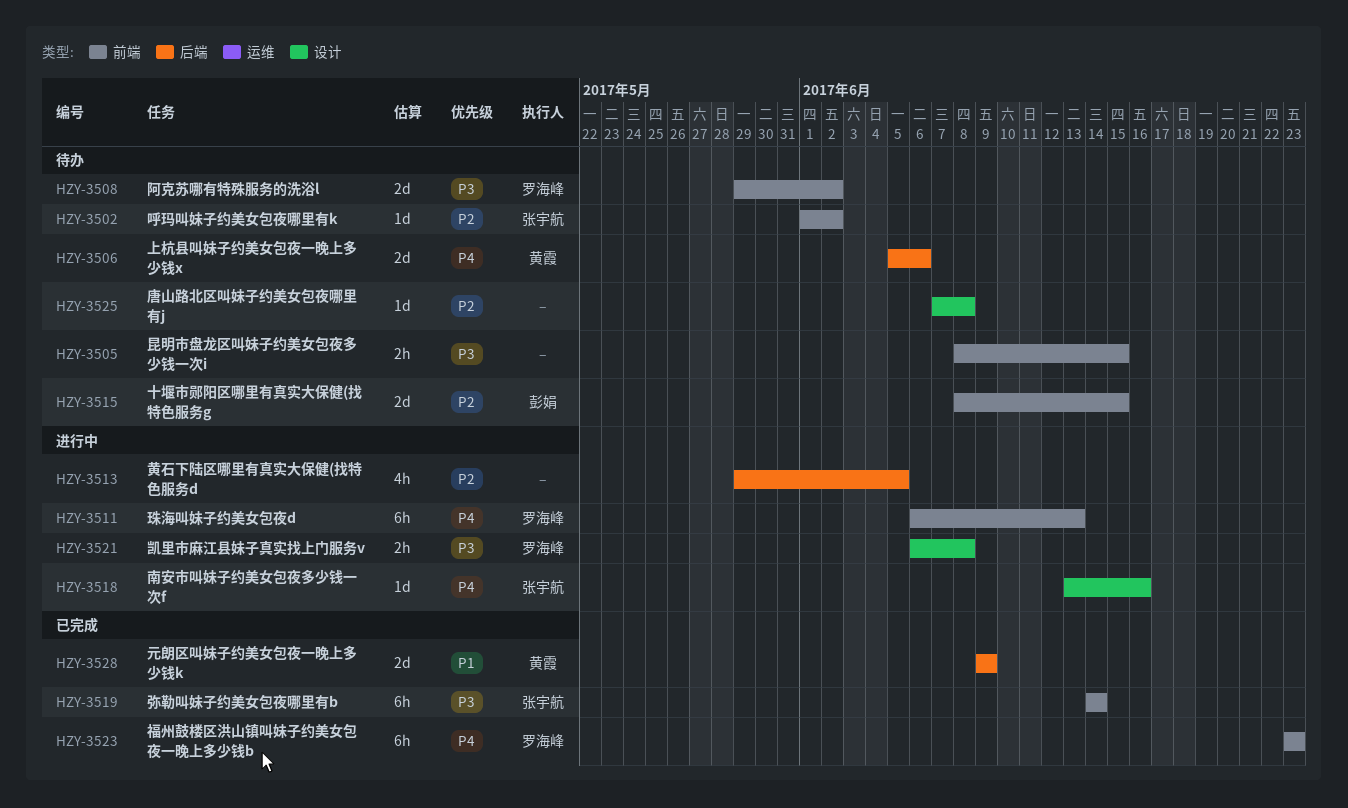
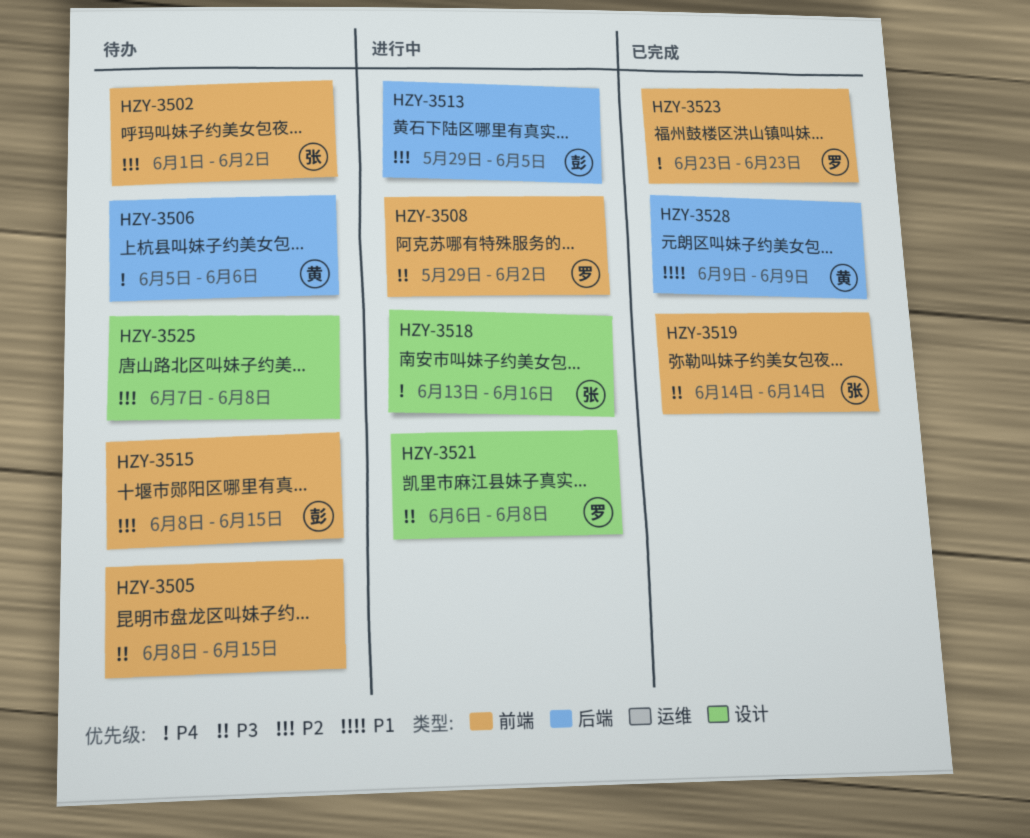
HZY-3508, status: 待办 -> 进行中
HZY-3511: present -> none
HZY-3513, owner: none -> 彭娟

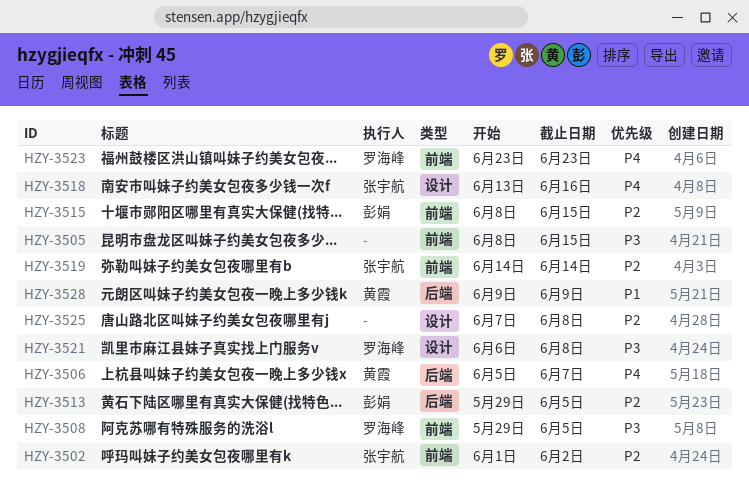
HZY-3506, due: Jun 6 -> Jun 7
HZY-3508, due: Jun 2 -> Jun 5
HZY-3519, priority: P3 -> P2

